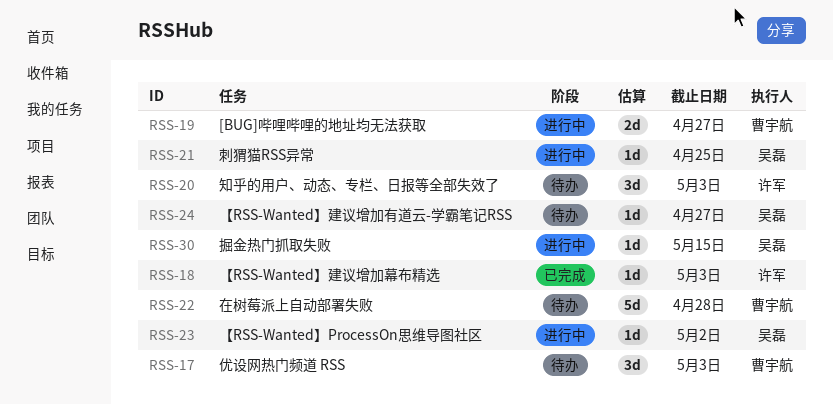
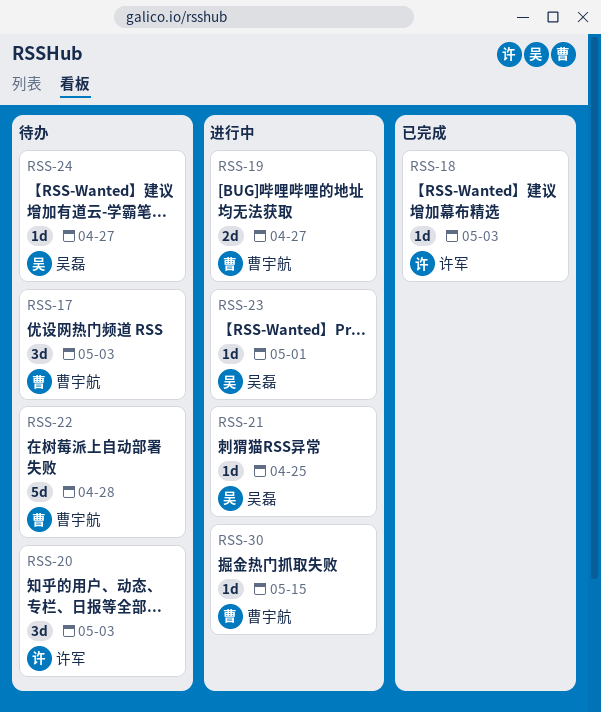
RSS-23, due: May 2 -> May 1
RSS-30, owner: 吴磊 -> 曹宇航

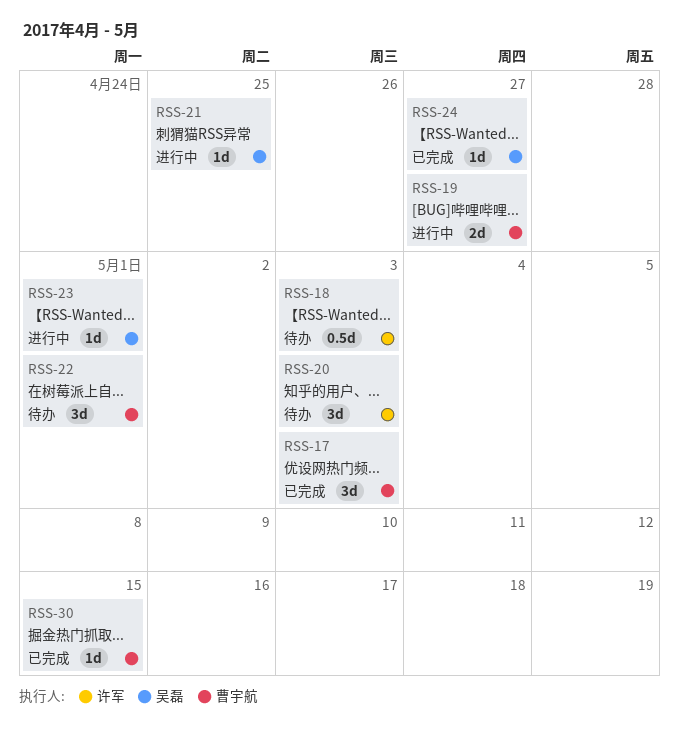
RSS-17, status: 待办 -> 已完成
RSS-18, status: 已完成 -> 待办
RSS-18, estimate: 1d -> 0.5d
RSS-22, estimate: 5d -> 3d
RSS-22, due: Apr 28 -> May 1
RSS-24, status: 待办 -> 已完成
RSS-30, status: 进行中 -> 已完成

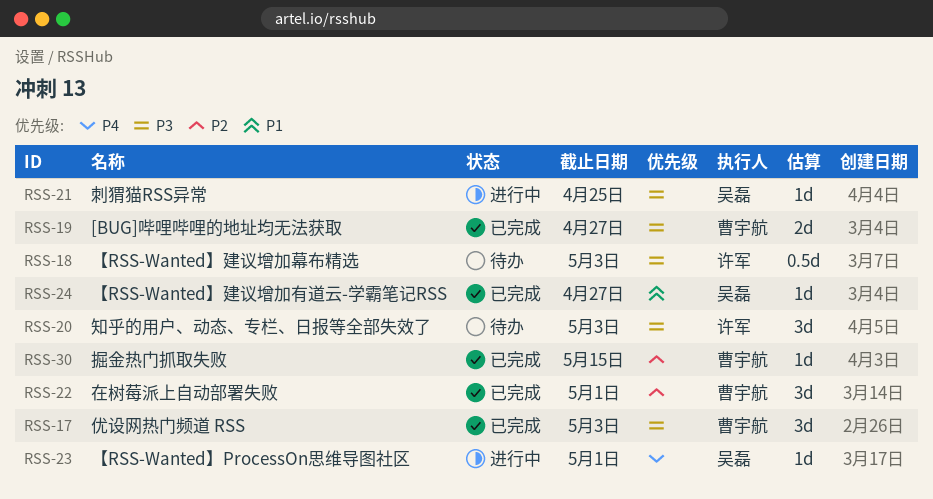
RSS-19, status: 进行中 -> 已完成
RSS-22, status: 待办 -> 已完成

